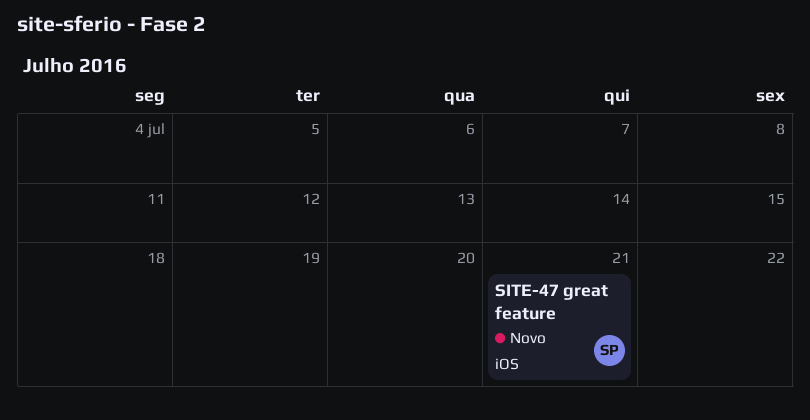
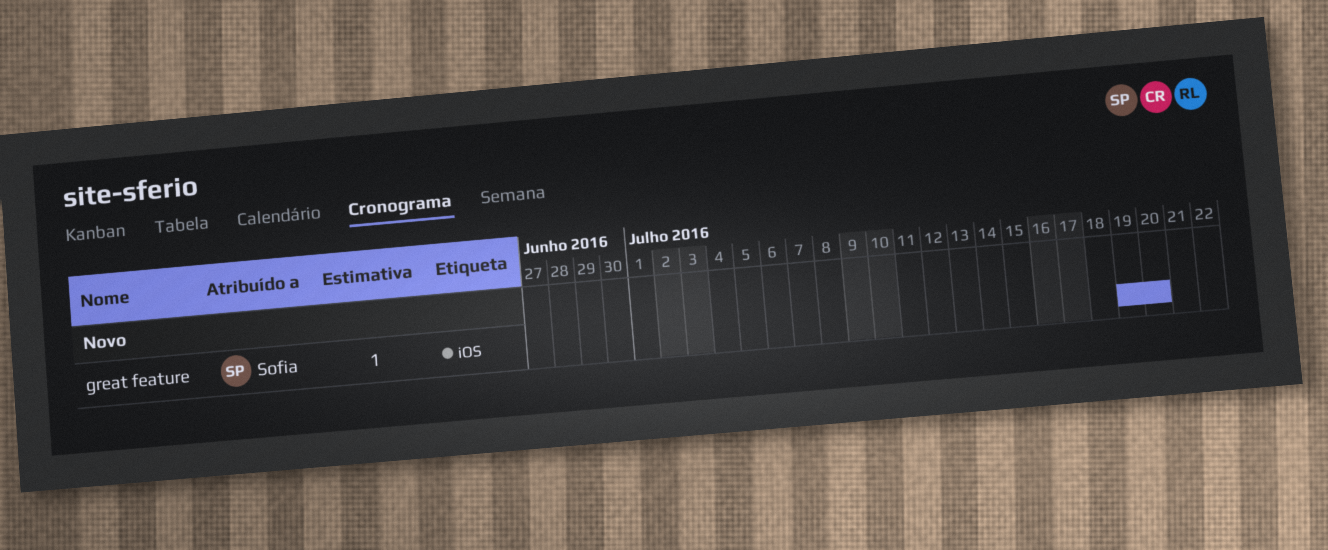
great feature, due: Jul 21 -> Jul 20

